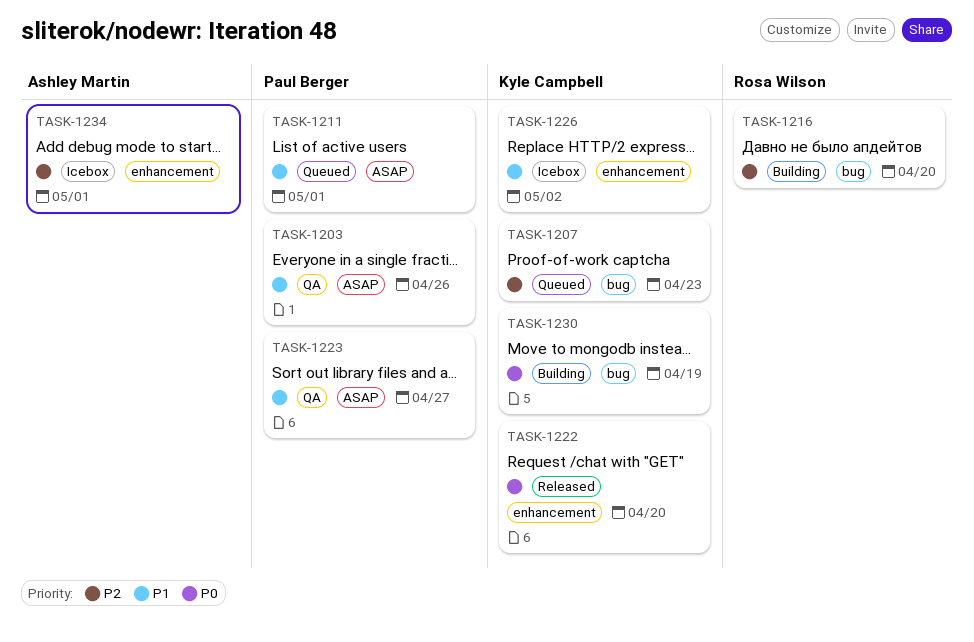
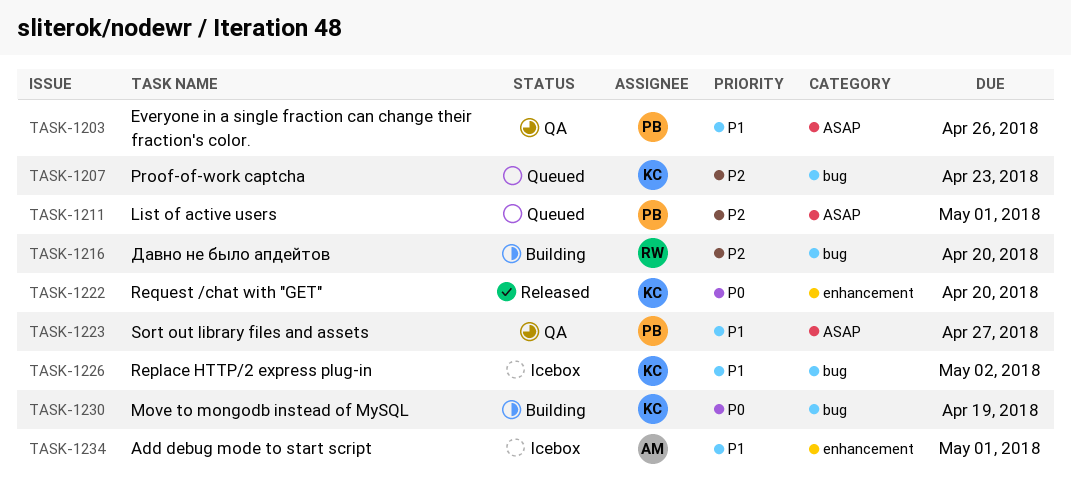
TASK-1211, priority: P1 -> P2
TASK-1226, label: enhancement -> bug
TASK-1234, priority: P2 -> P1

